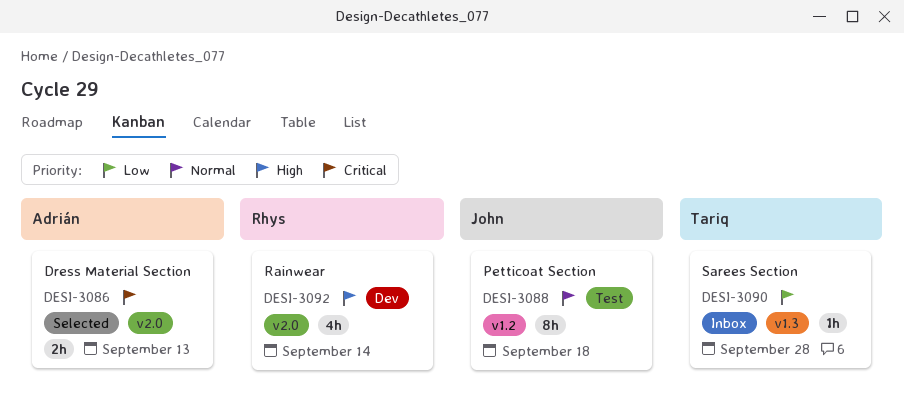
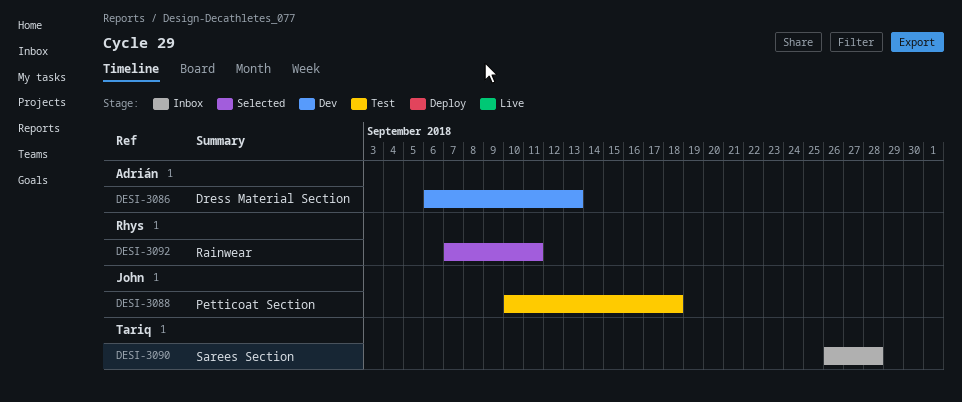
DESI-3086, status: Selected -> Dev
DESI-3092, status: Dev -> Selected
DESI-3092, due: Sep 14 -> Sep 11

